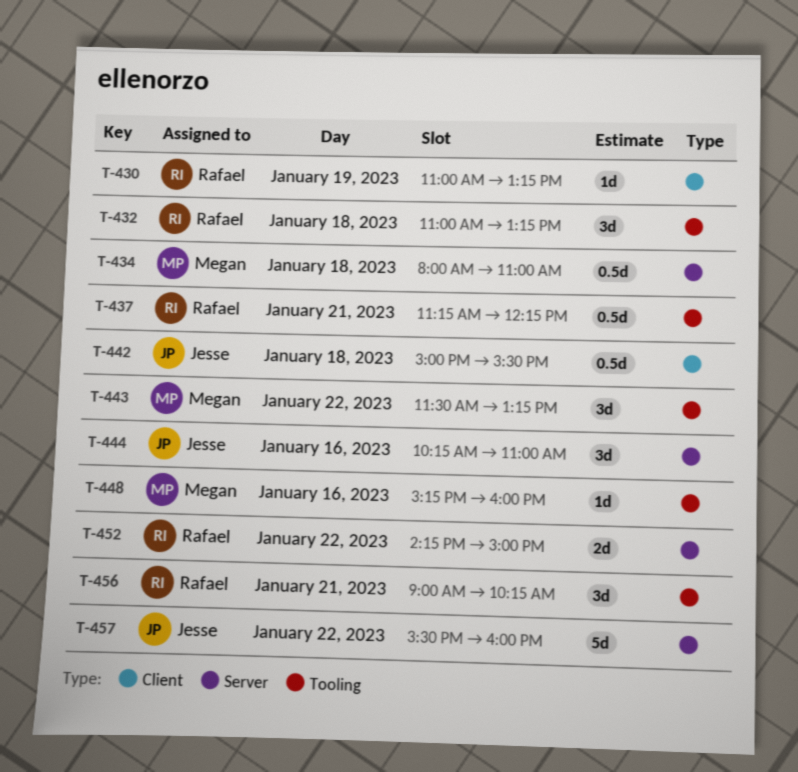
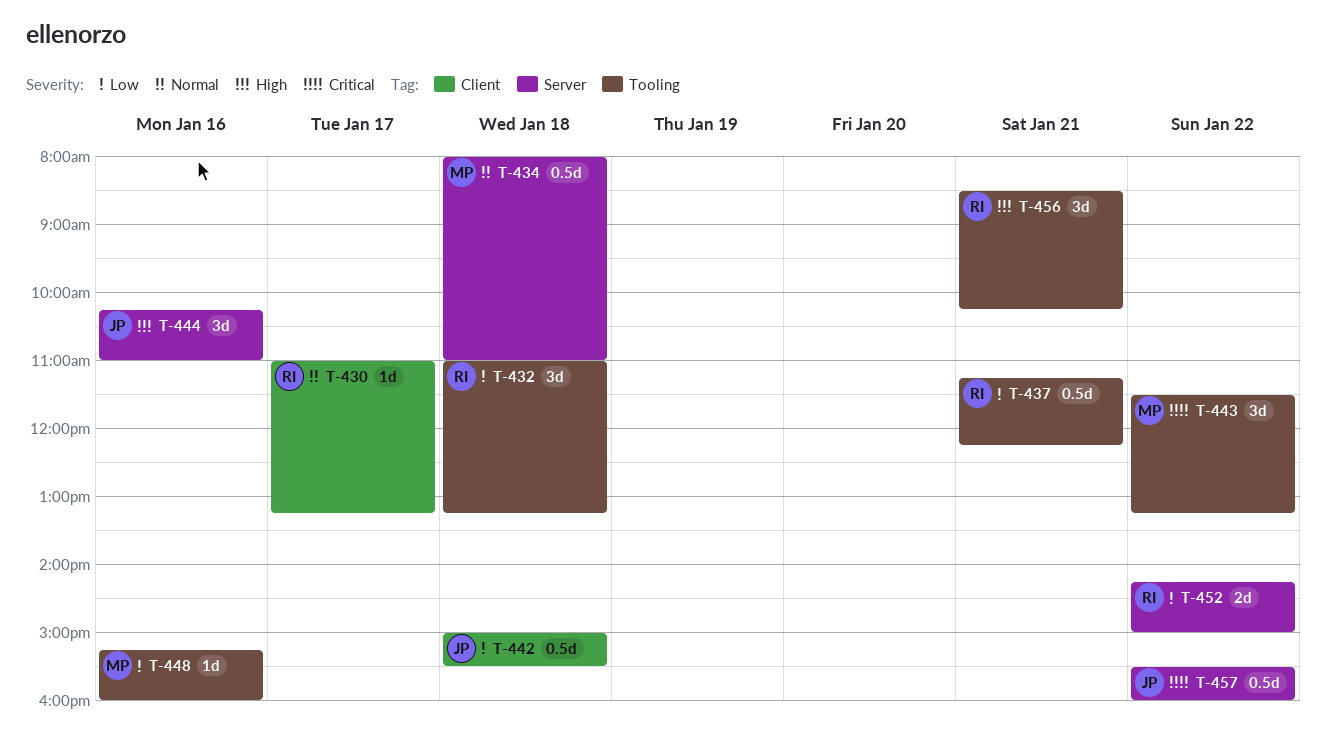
T-430, day: Jan 19 -> Jan 17
T-456, begins: 09:00 -> 08:30
T-457, estimate: 5d -> 0.5d

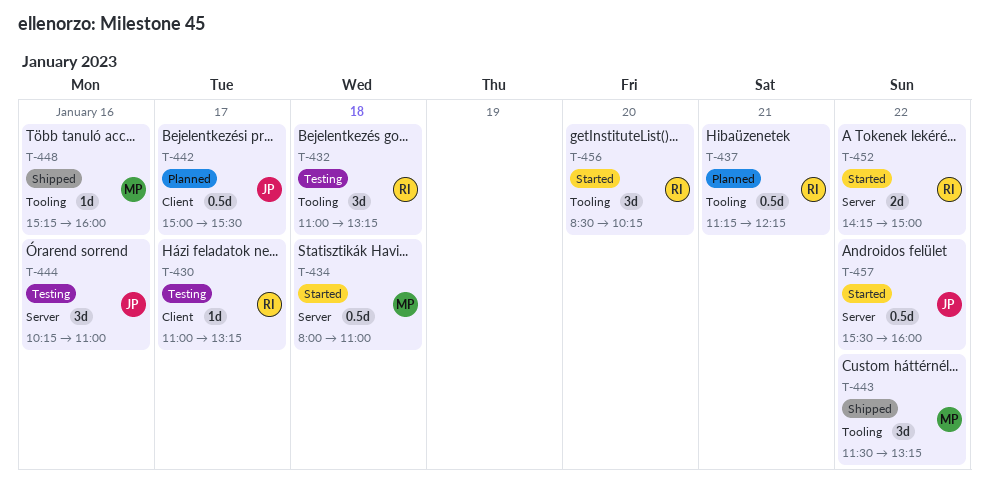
T-442, day: Jan 18 -> Jan 17
T-456, day: Jan 21 -> Jan 20

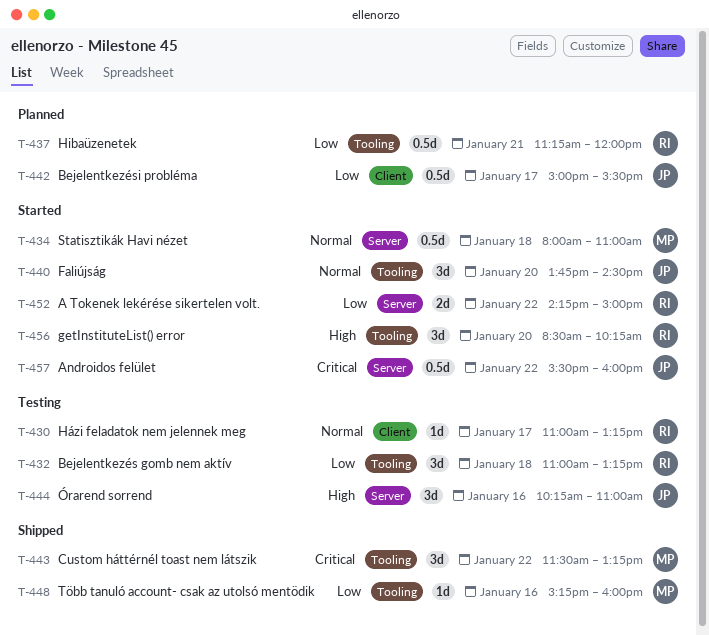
T-437, ends: 12:15 -> 12:00
T-440: none -> present

